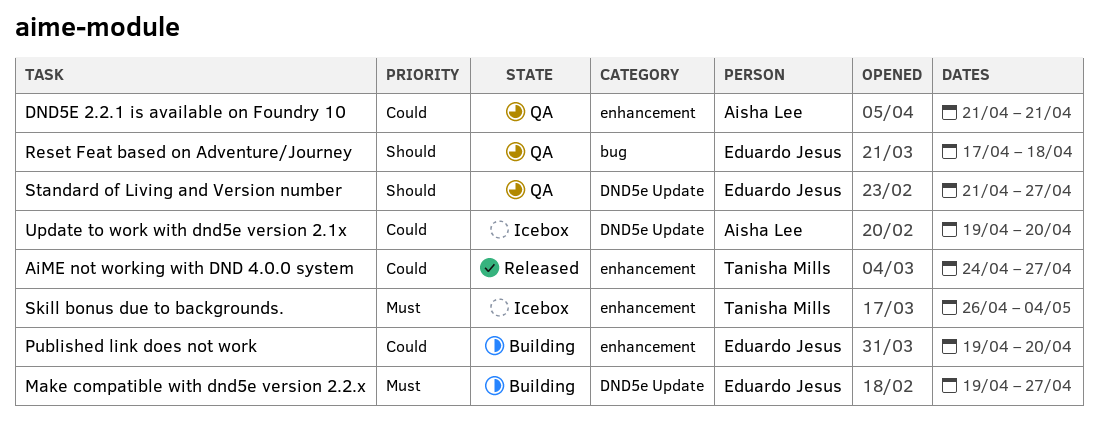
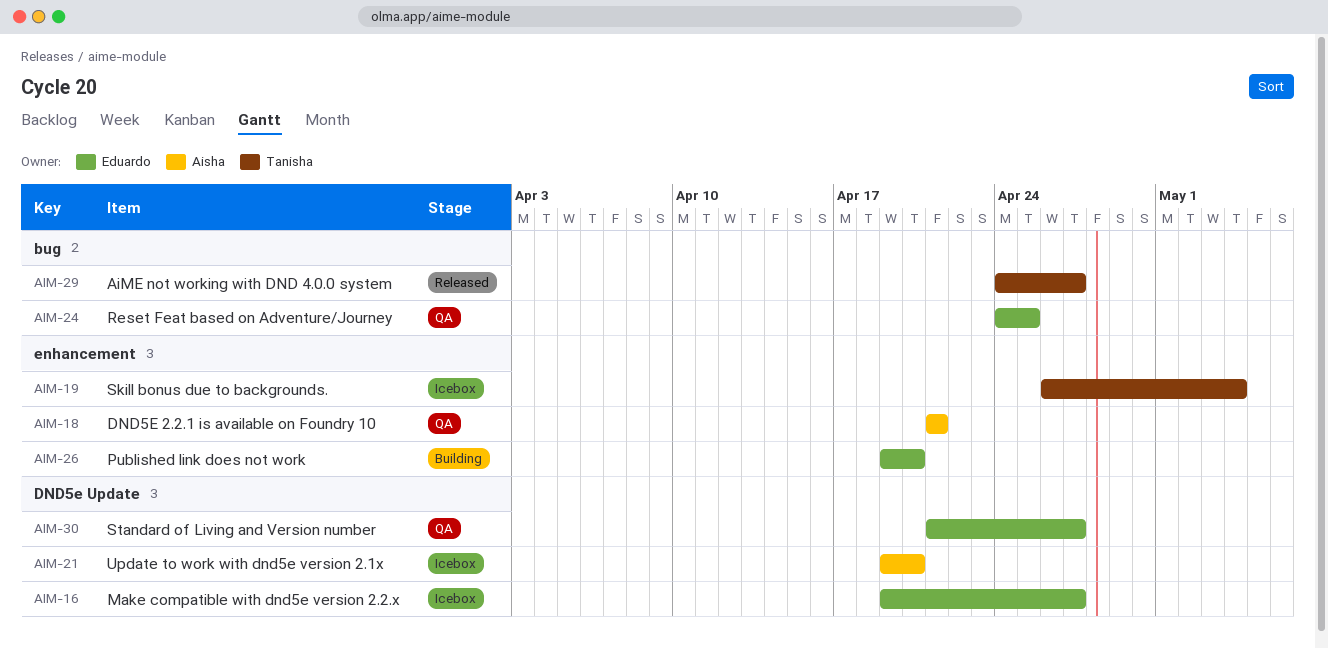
AiME not working with DND 4.0.0 system, label: enhancement -> bug
Make compatible with dnd5e version 2.2.x, status: Building -> Icebox
Reset Feat based on Adventure/Journey, start: Apr 17 -> Apr 24
Reset Feat based on Adventure/Journey, due: Apr 18 -> Apr 25

